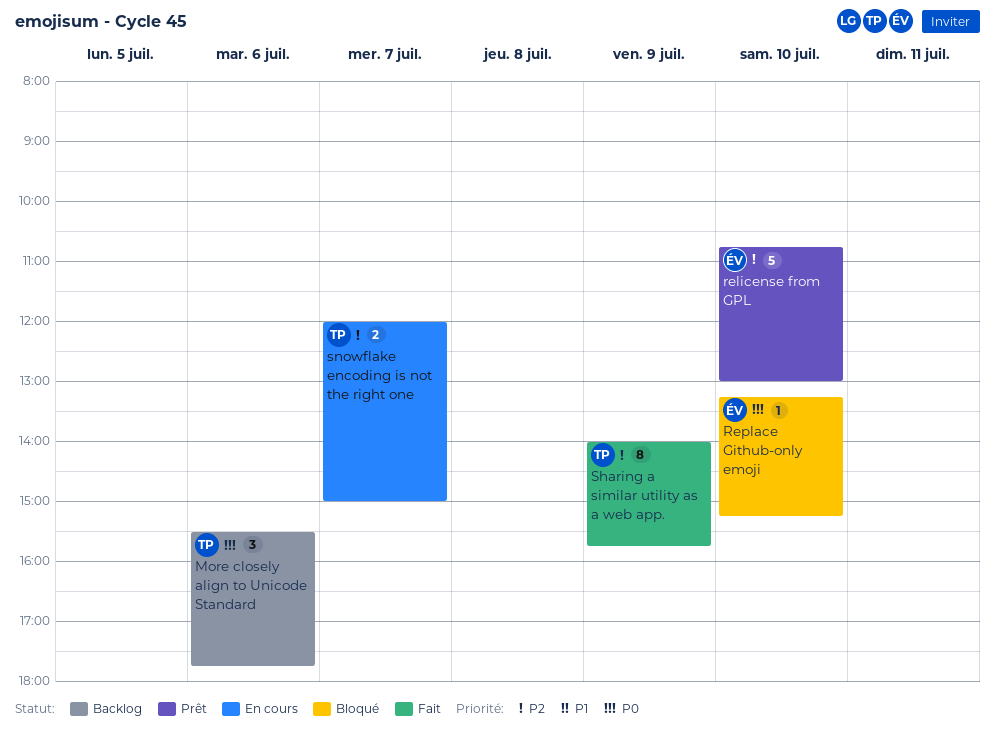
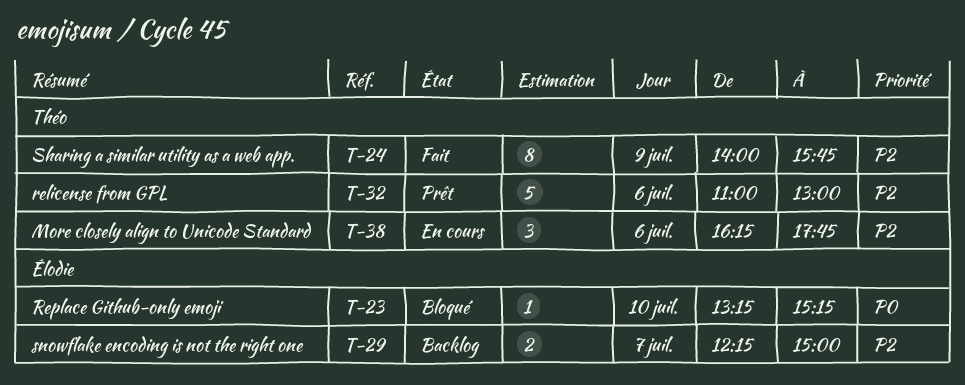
More closely align to Unicode Standard, status: Backlog -> En cours
More closely align to Unicode Standard, priority: P0 -> P2
More closely align to Unicode Standard, begins: 15:30 -> 16:15
relicense from GPL, owner: Élodie -> Théo
relicense from GPL, day: Jul 10 -> Jul 6
relicense from GPL, begins: 10:45 -> 11:00
snowflake encoding is not the right one, status: En cours -> Backlog
snowflake encoding is not the right one, owner: Théo -> Élodie
snowflake encoding is not the right one, begins: 12:00 -> 12:15

